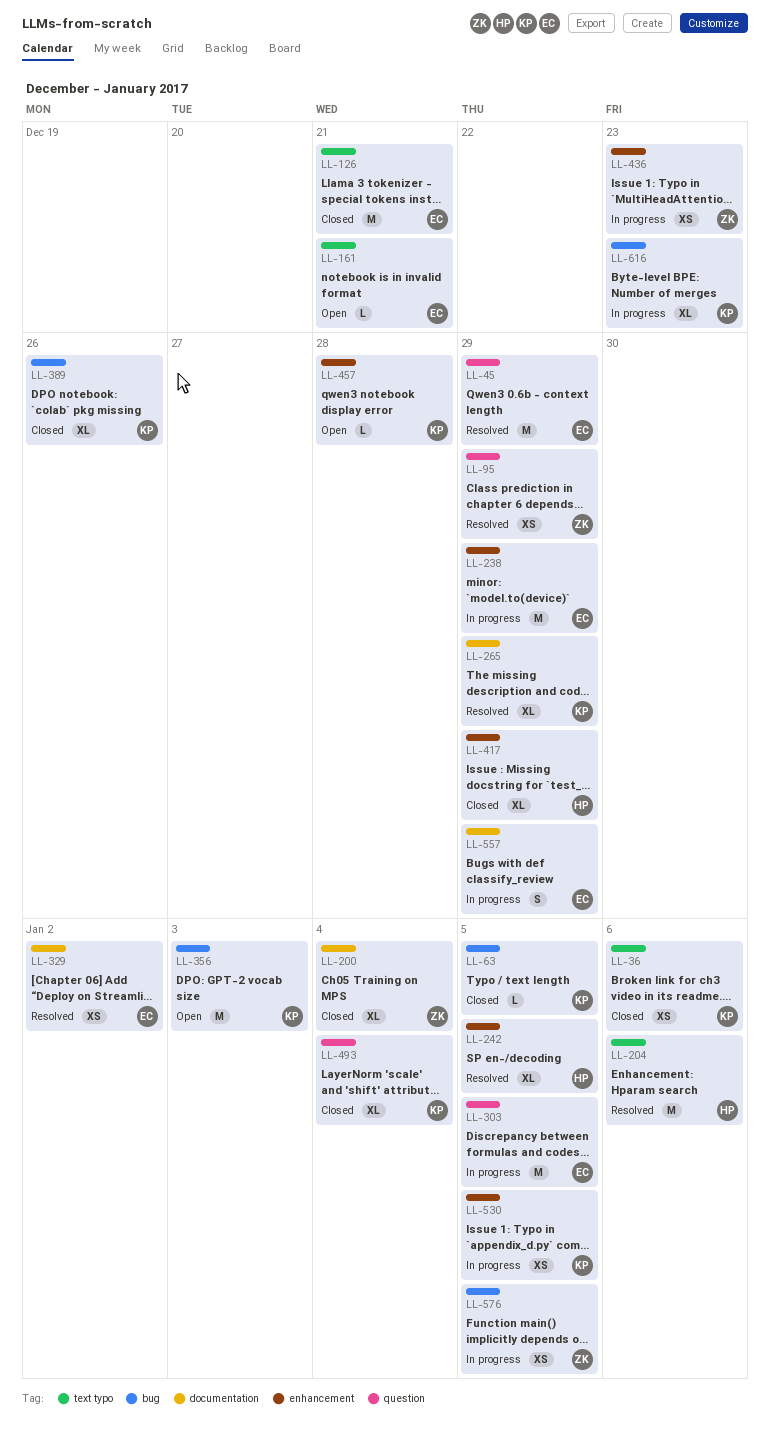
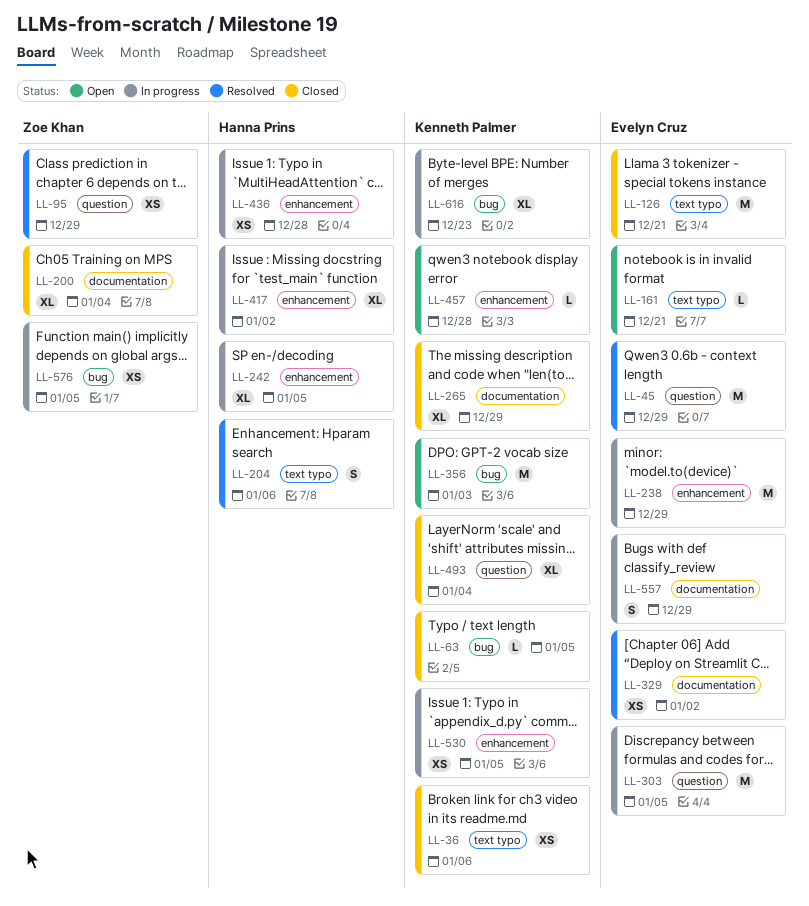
LL-204, estimate: M -> S
LL-242, status: Resolved -> In progress
LL-265, status: Resolved -> Closed
LL-389: present -> none
LL-417, status: Closed -> In progress
LL-417, due: Dec 29 -> Jan 2
LL-436, owner: Zoe Khan -> Hanna Prins
LL-436, due: Dec 23 -> Dec 28

